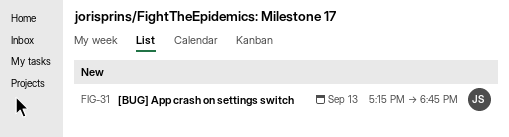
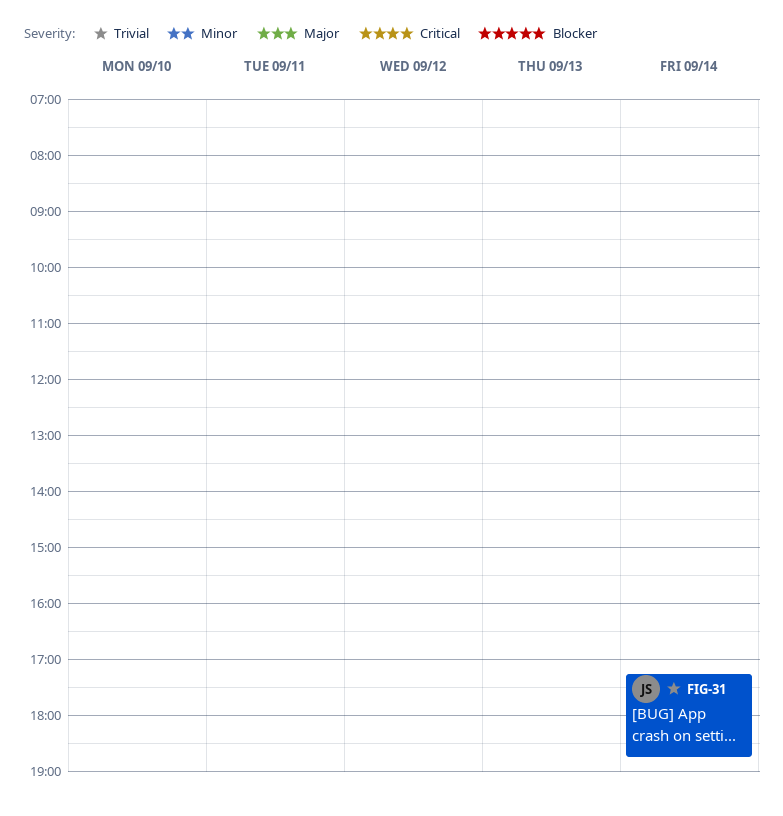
FIG-31, day: Sep 13 -> Sep 14

